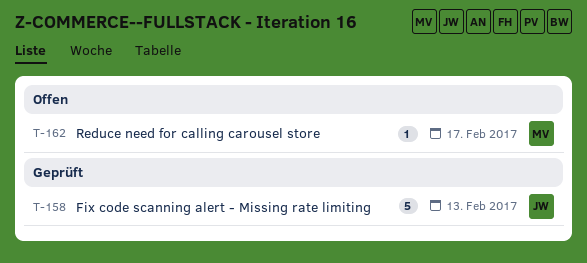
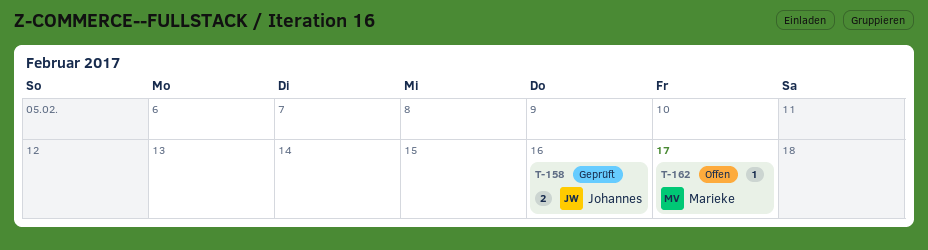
T-158, estimate: 5 -> 2
T-158, due: Feb 13 -> Feb 16

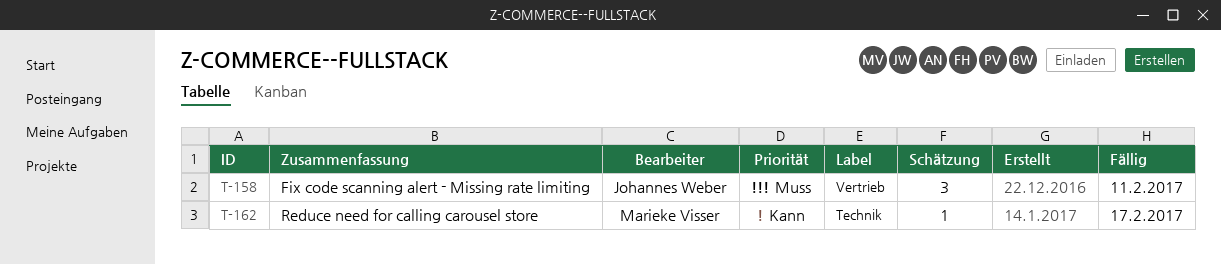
T-158, estimate: 2 -> 3
T-158, due: Feb 16 -> Feb 11

